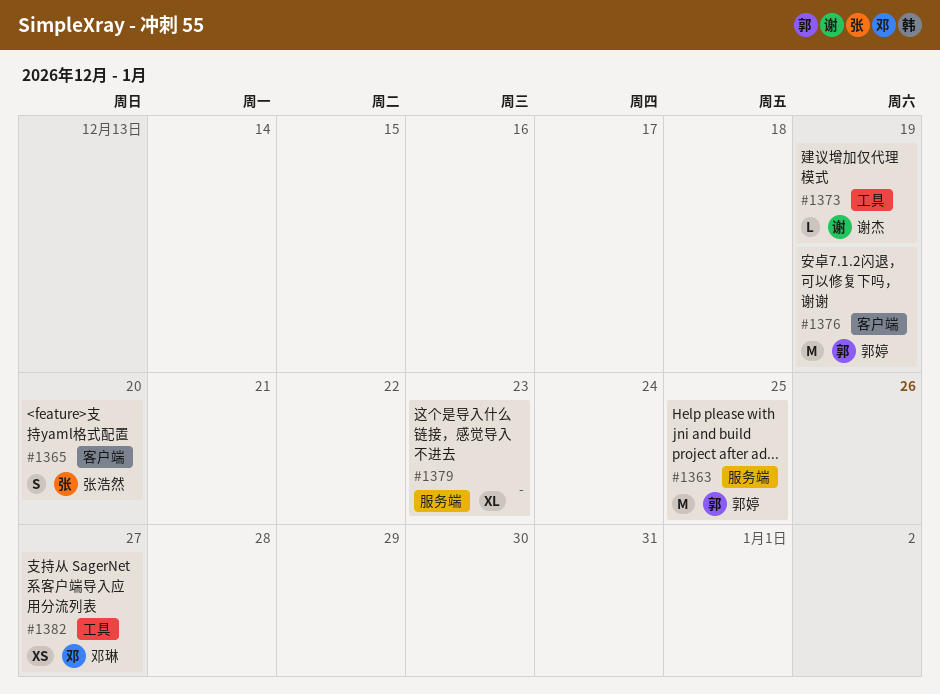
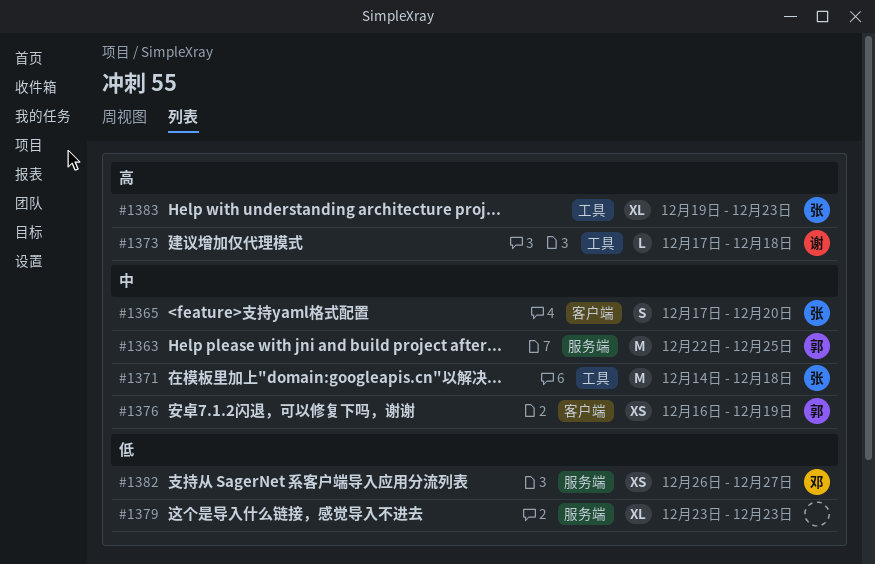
#1371: none -> present
#1373, due: Dec 19 -> Dec 18
#1376, estimate: M -> XS
#1382, label: 工具 -> 服务端
#1383: none -> present

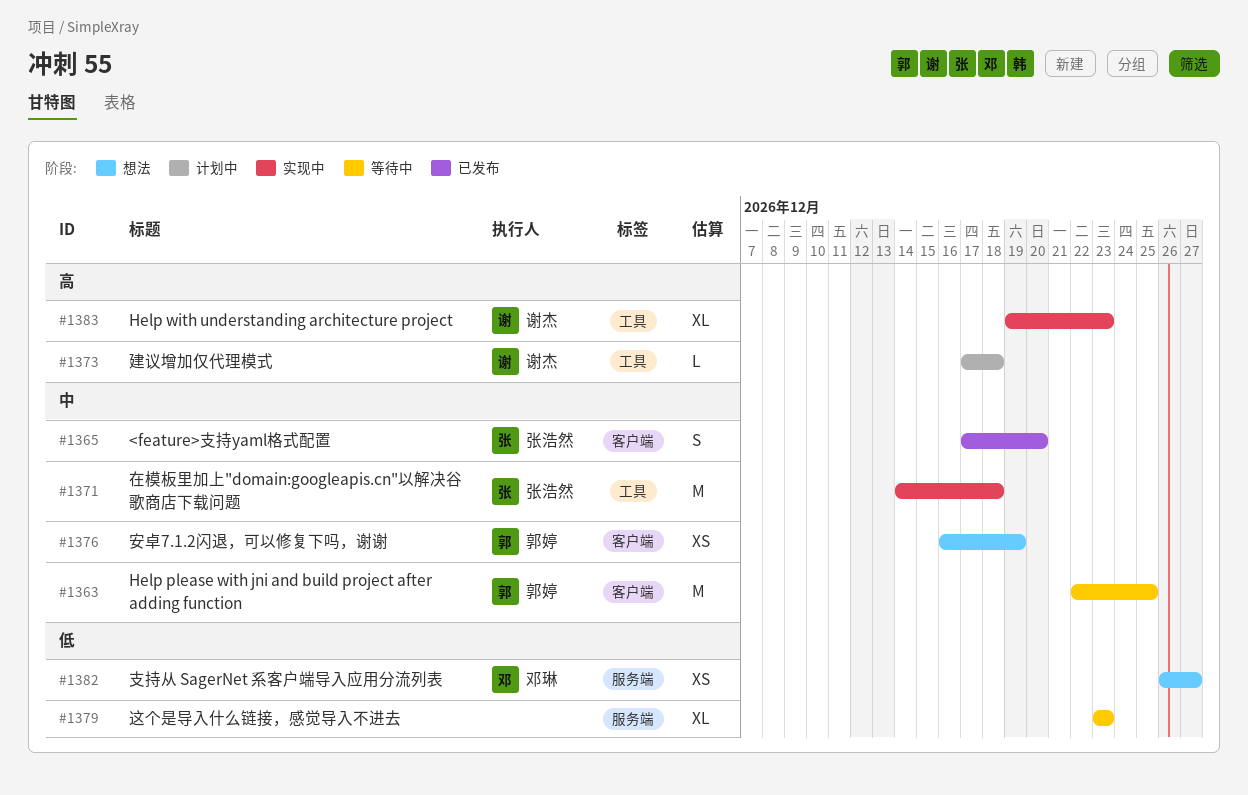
#1363, label: 服务端 -> 客户端
#1383, owner: 张浩然 -> 谢杰

